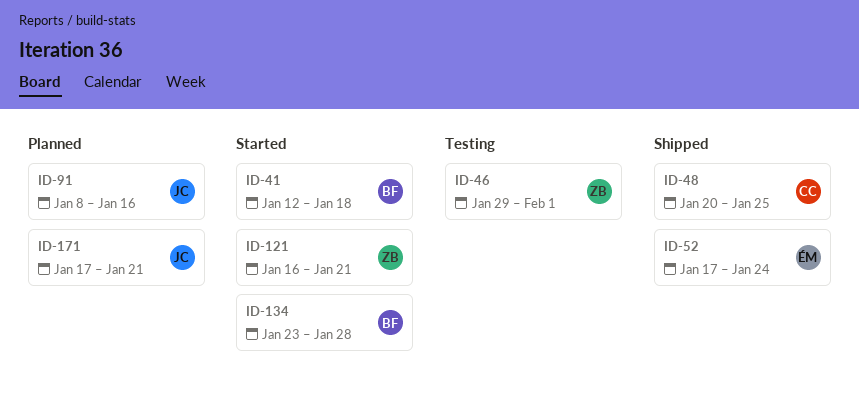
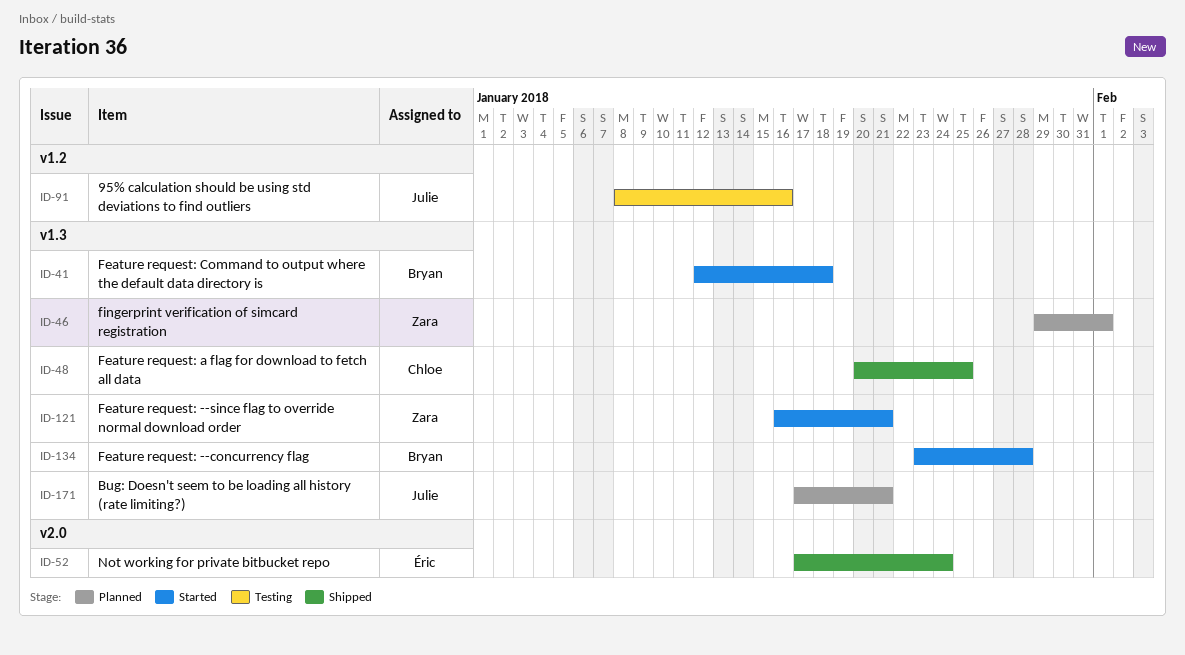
ID-46, status: Testing -> Planned
ID-91, status: Planned -> Testing

